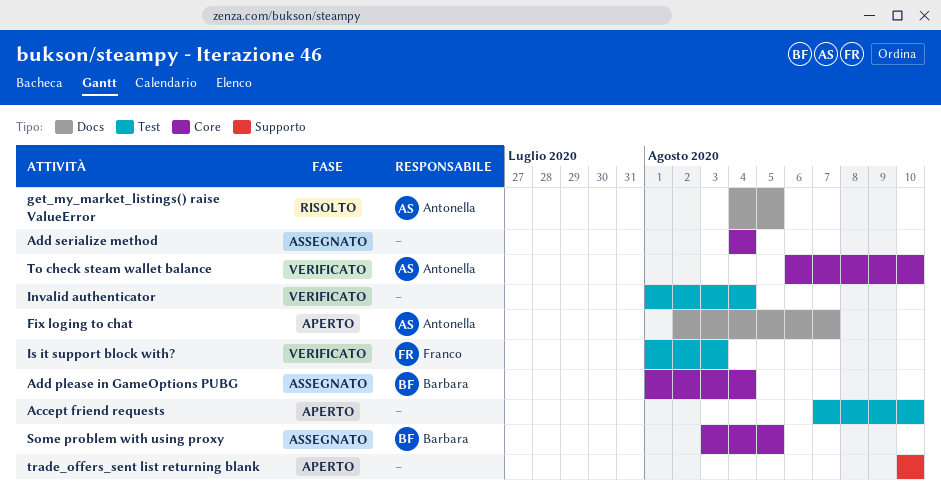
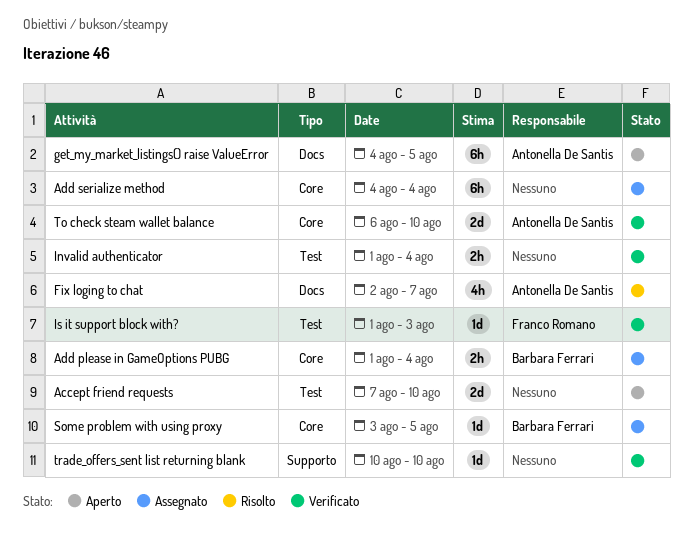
Fix loging to chat, status: Aperto -> Risolto
get_my_market_listings() raise ValueError, status: Risolto -> Aperto
trade_offers_sent list returning blank, status: Aperto -> Verificato

